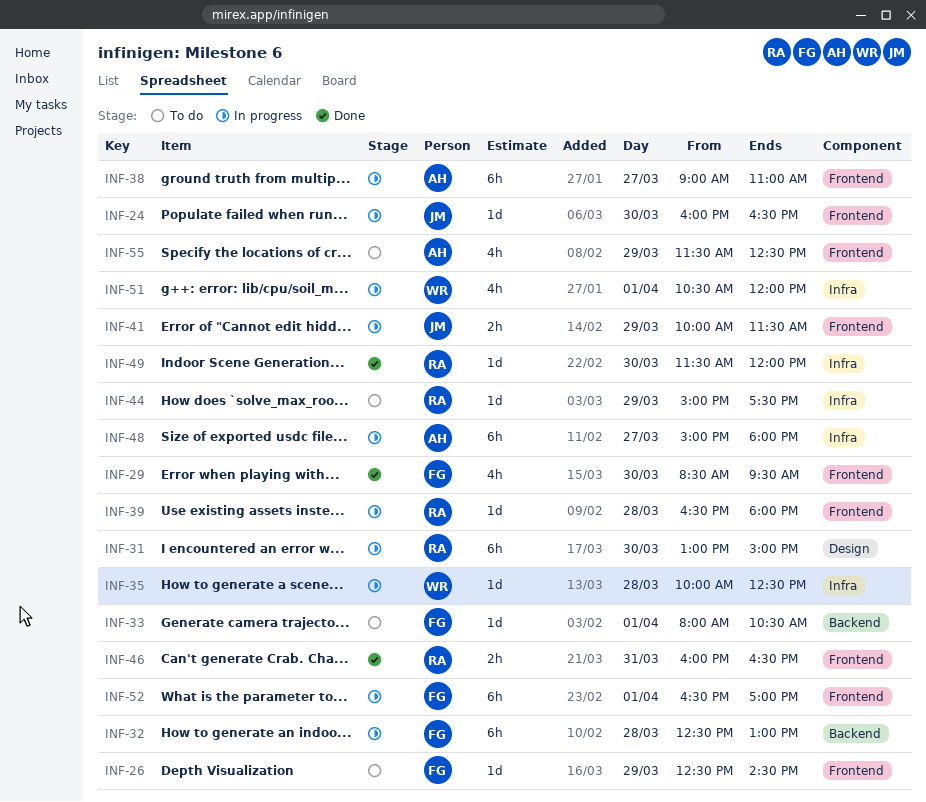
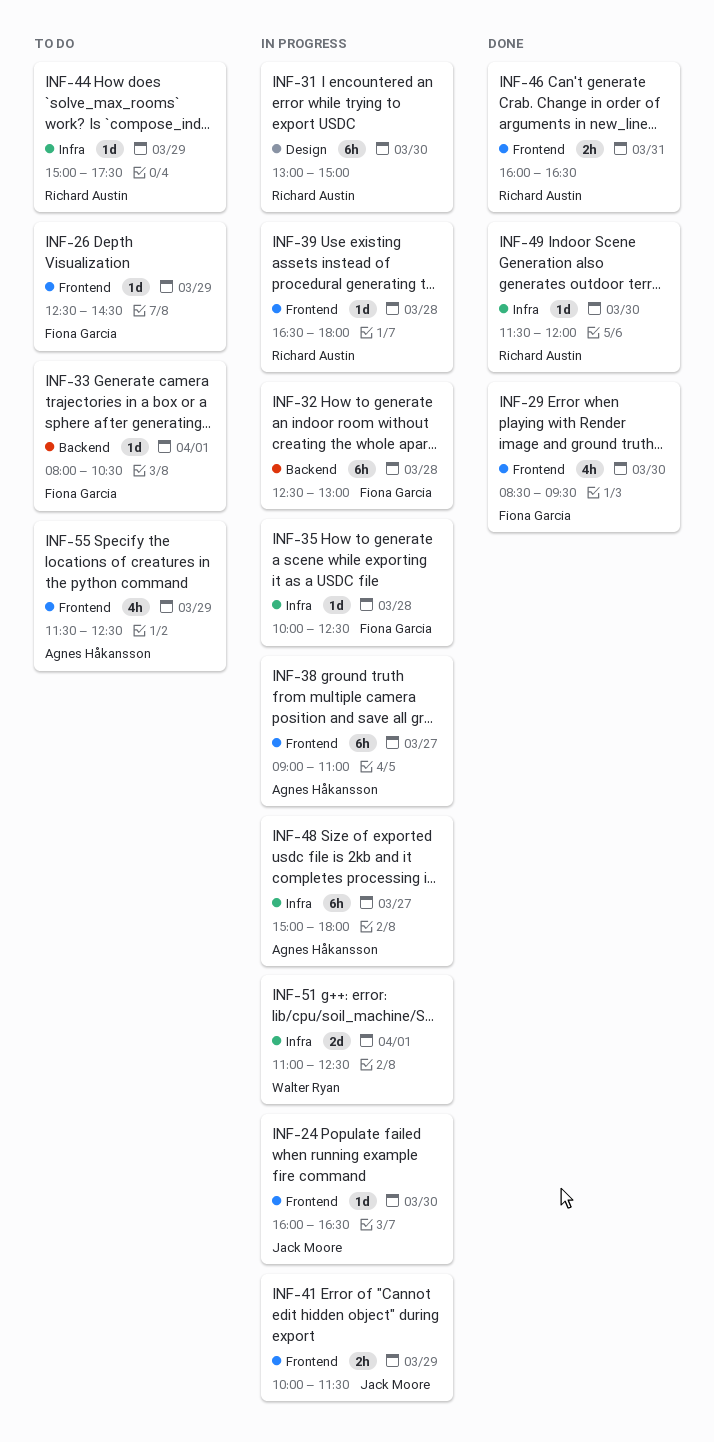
INF-35, owner: Walter Ryan -> Fiona Garcia
INF-51, estimate: 4h -> 2d
INF-51, begins: 10:30 -> 11:00
INF-51, ends: 12:00 -> 12:30
INF-52: present -> none

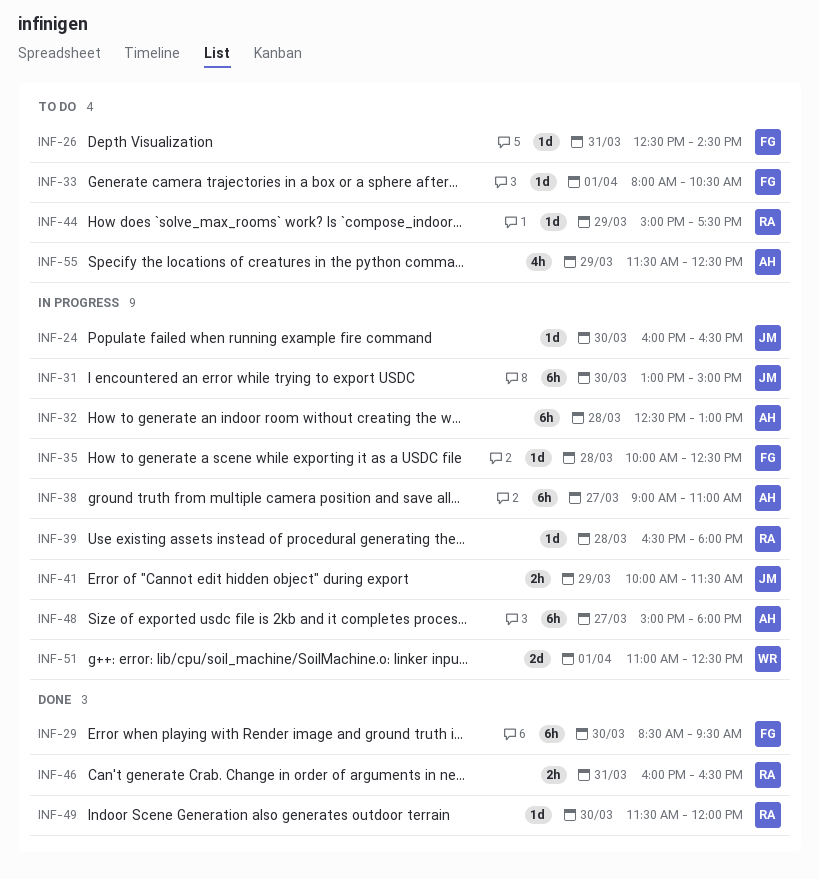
INF-26, day: Mar 29 -> Mar 31
INF-29, estimate: 4h -> 6h
INF-31, owner: Richard Austin -> Jack Moore
INF-32, owner: Fiona Garcia -> Agnes Håkansson

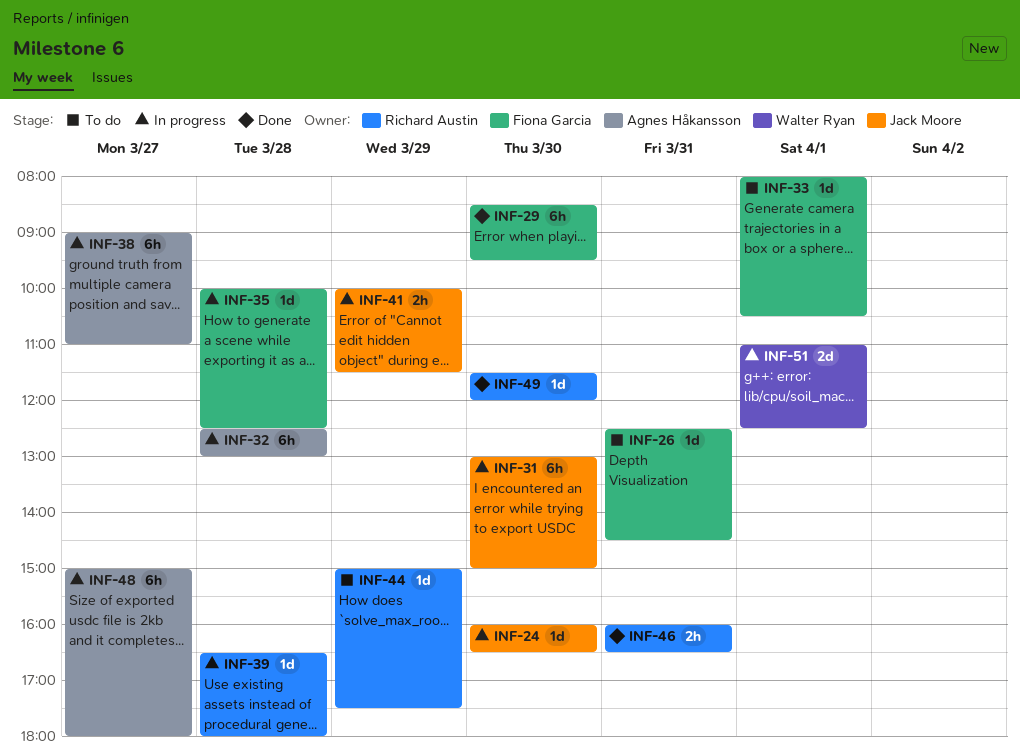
INF-55: present -> none

